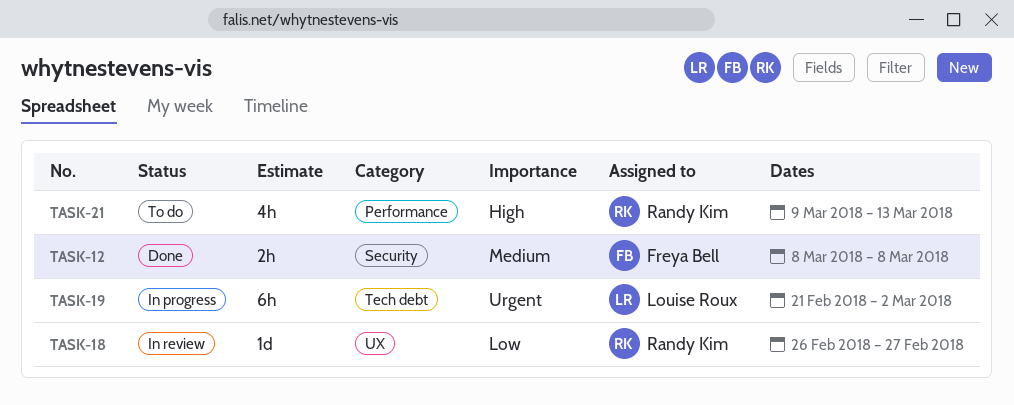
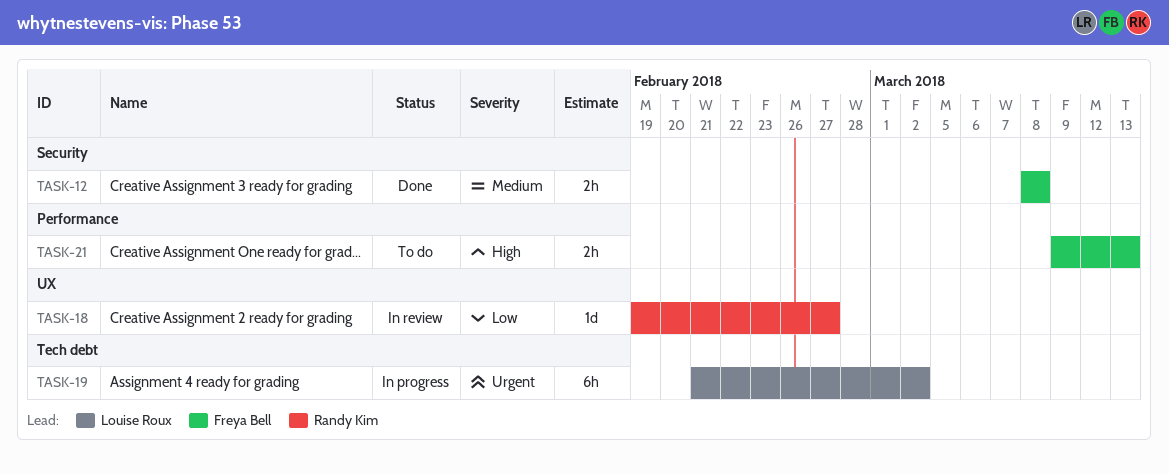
TASK-18, start: Feb 26 -> Feb 19
TASK-21, owner: Randy Kim -> Freya Bell
TASK-21, estimate: 4h -> 2h

